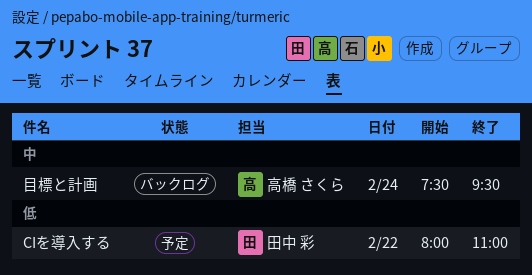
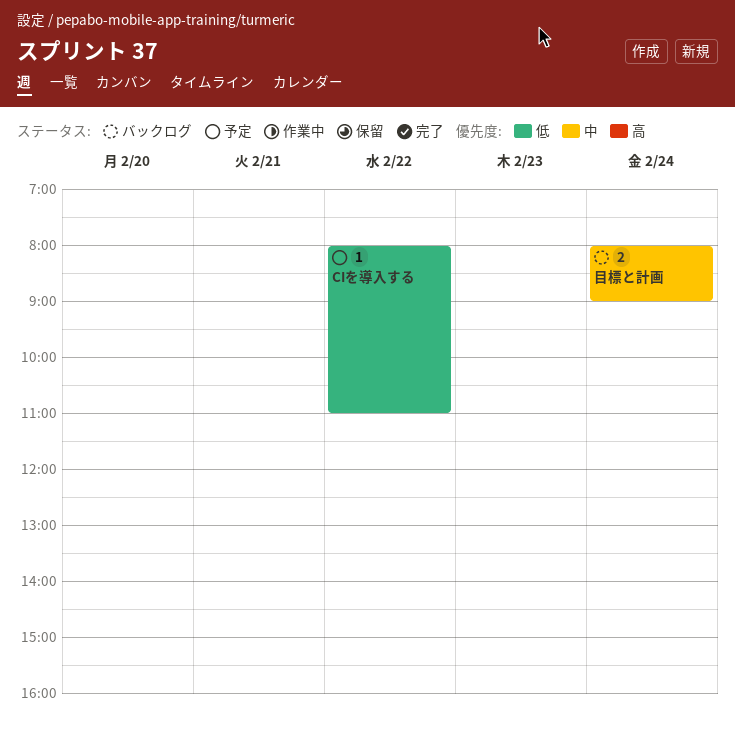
目標と計画, begins: 07:30 -> 08:00
目標と計画, ends: 09:30 -> 09:00

